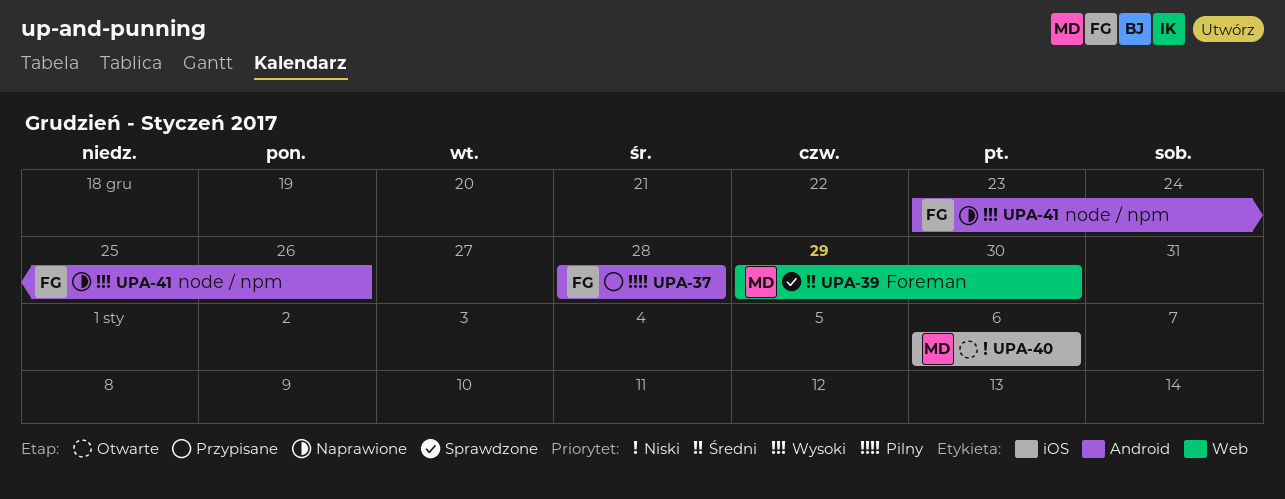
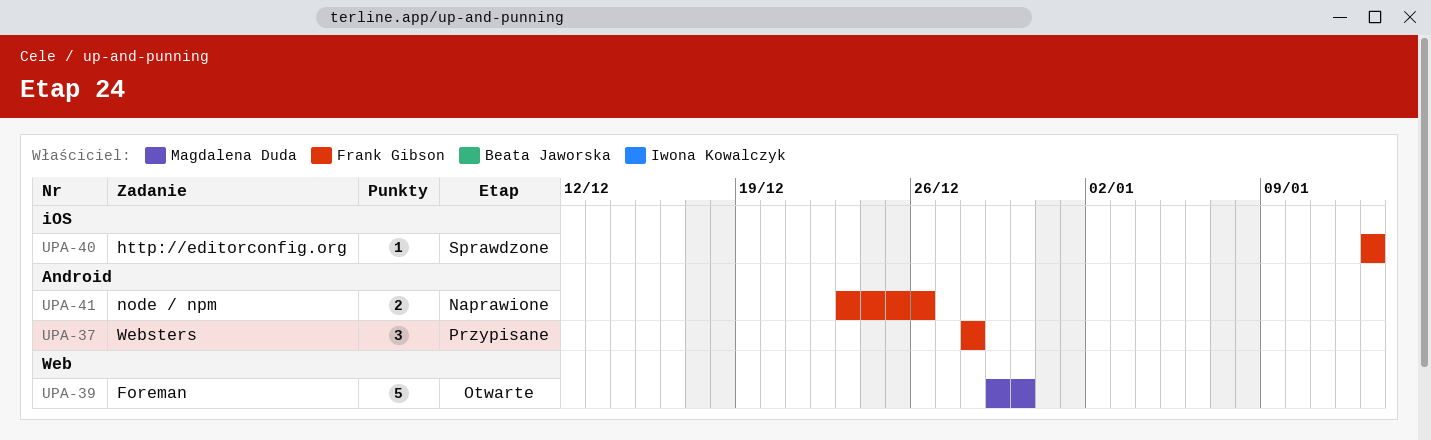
UPA-39, status: Sprawdzone -> Otwarte
UPA-40, status: Otwarte -> Sprawdzone
UPA-40, owner: Magdalena Duda -> Frank Gibson
UPA-40, start: Jan 6 -> Jan 13
UPA-40, due: Jan 6 -> Jan 13

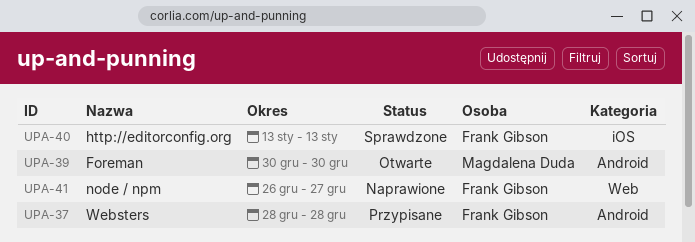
UPA-39, label: Web -> Android
UPA-39, start: Dec 29 -> Dec 30
UPA-41, label: Android -> Web
UPA-41, start: Dec 23 -> Dec 26
UPA-41, due: Dec 26 -> Dec 27

